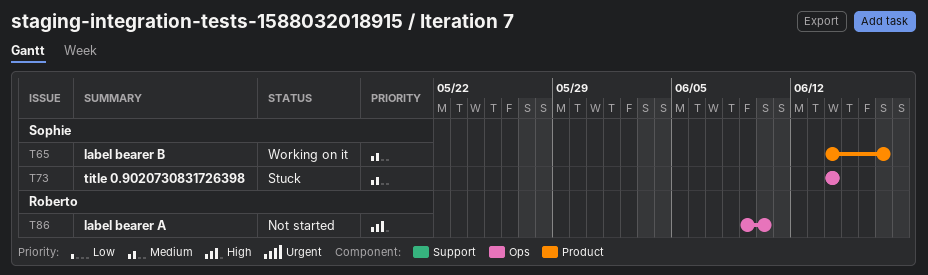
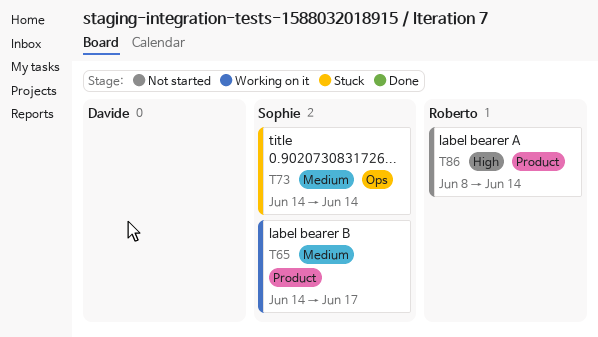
T86, label: Ops -> Product
T86, start: Jun 9 -> Jun 8
T86, due: Jun 10 -> Jun 14

